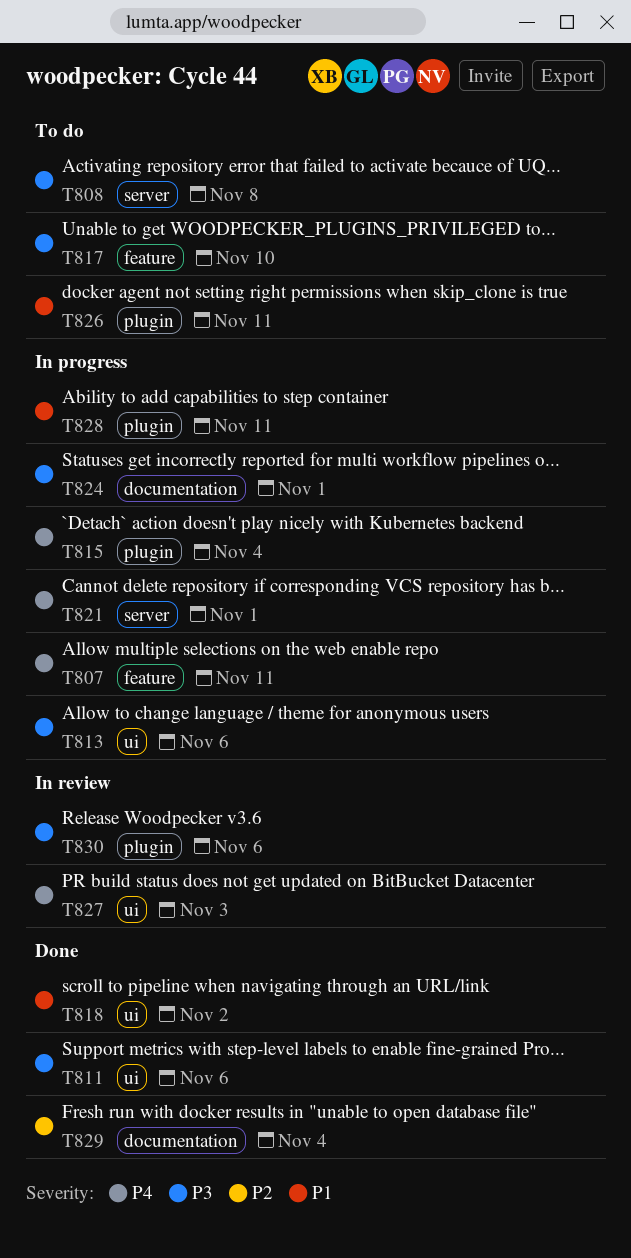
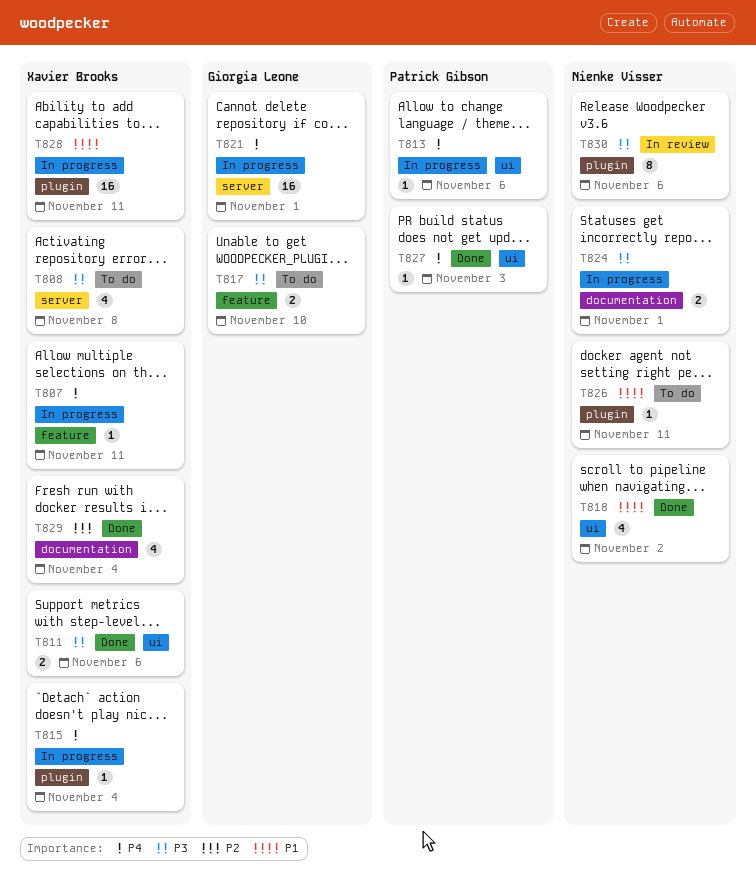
T813, priority: P3 -> P4
T827, status: In review -> Done

